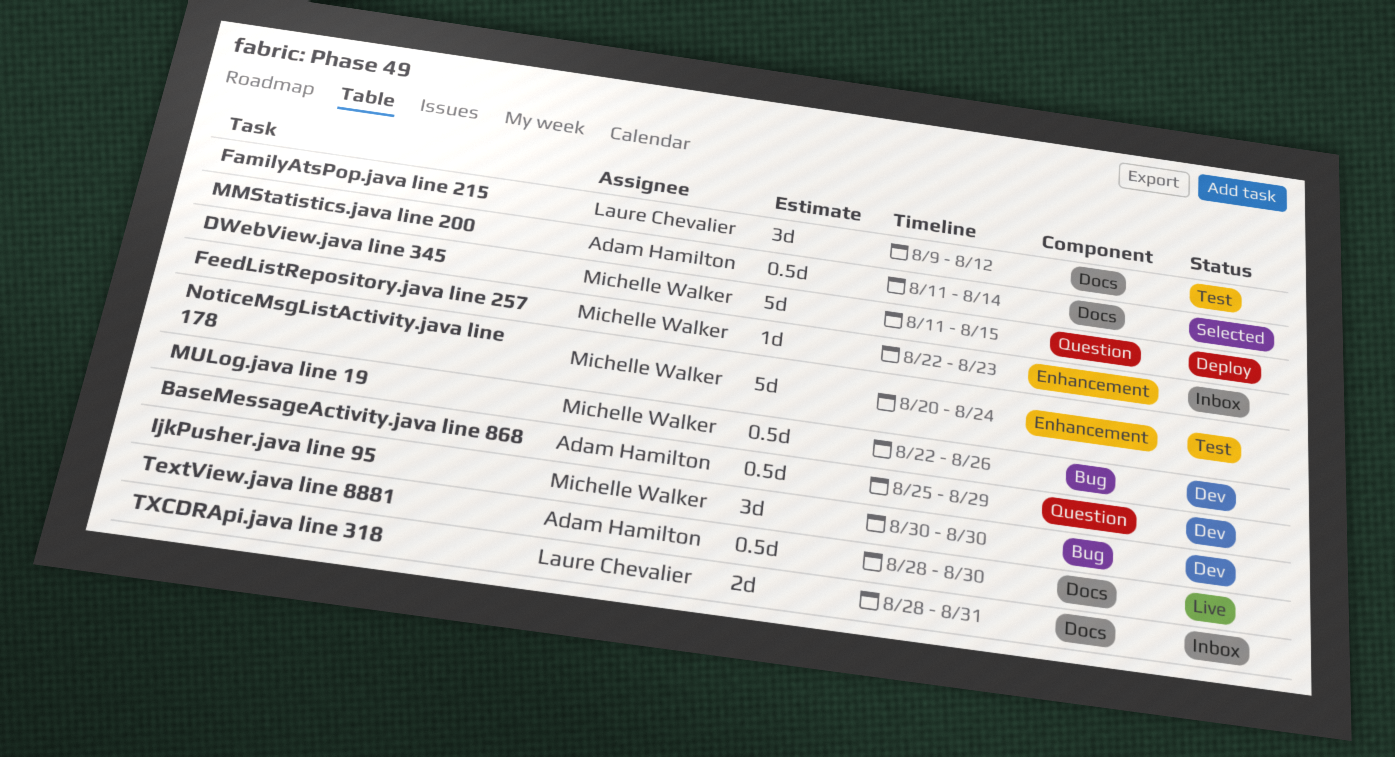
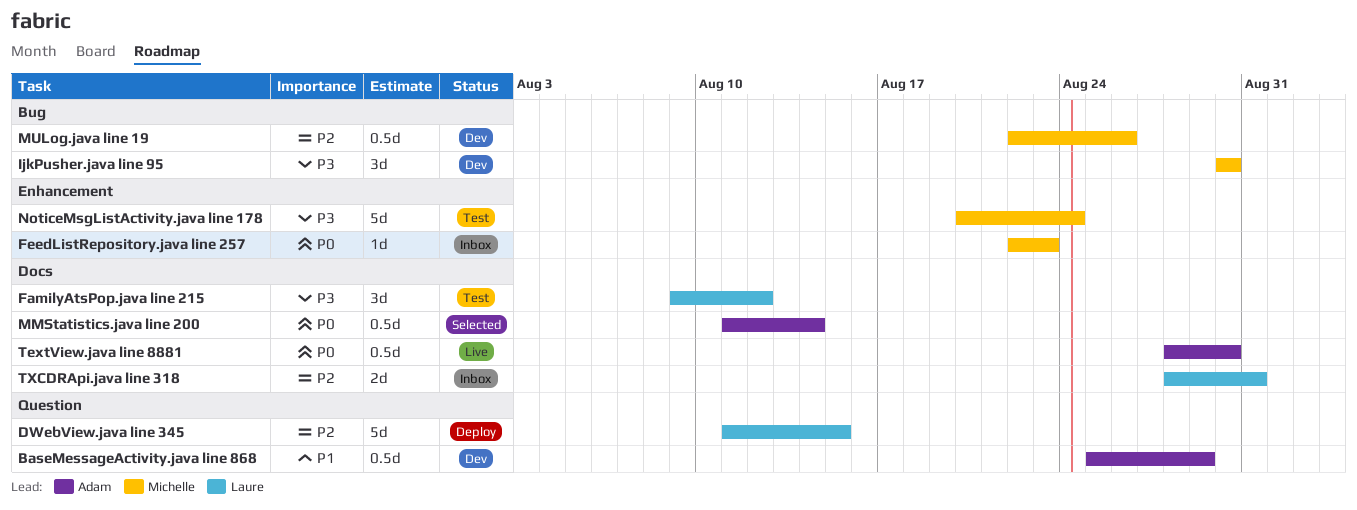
DWebView.java line 345, owner: Michelle Walker -> Laure Chevalier

